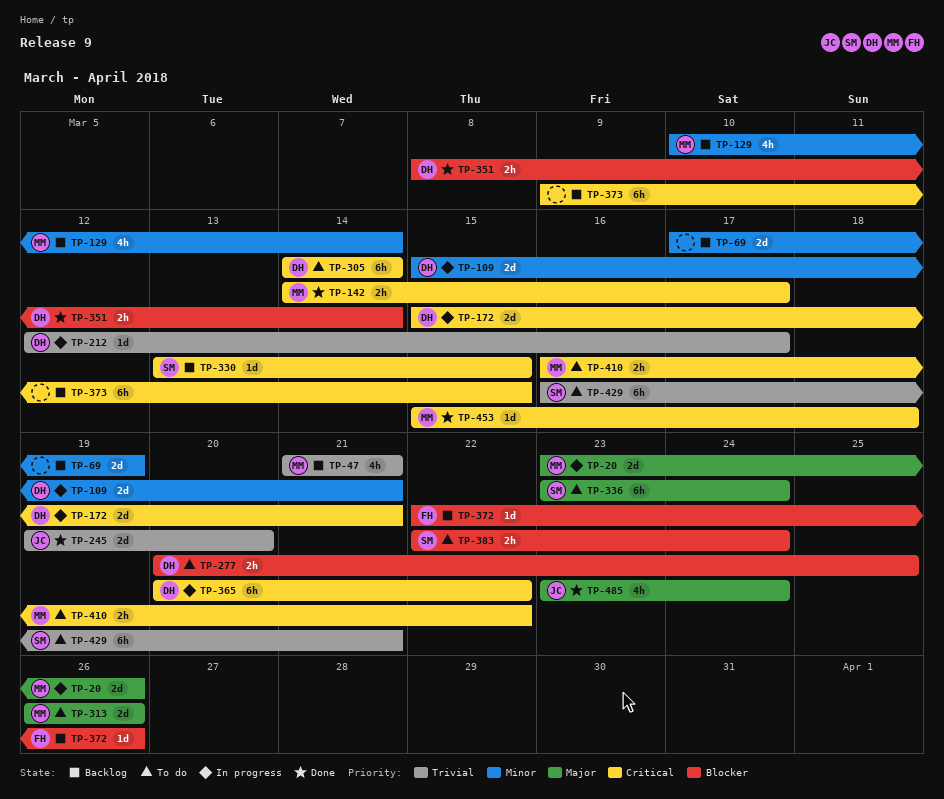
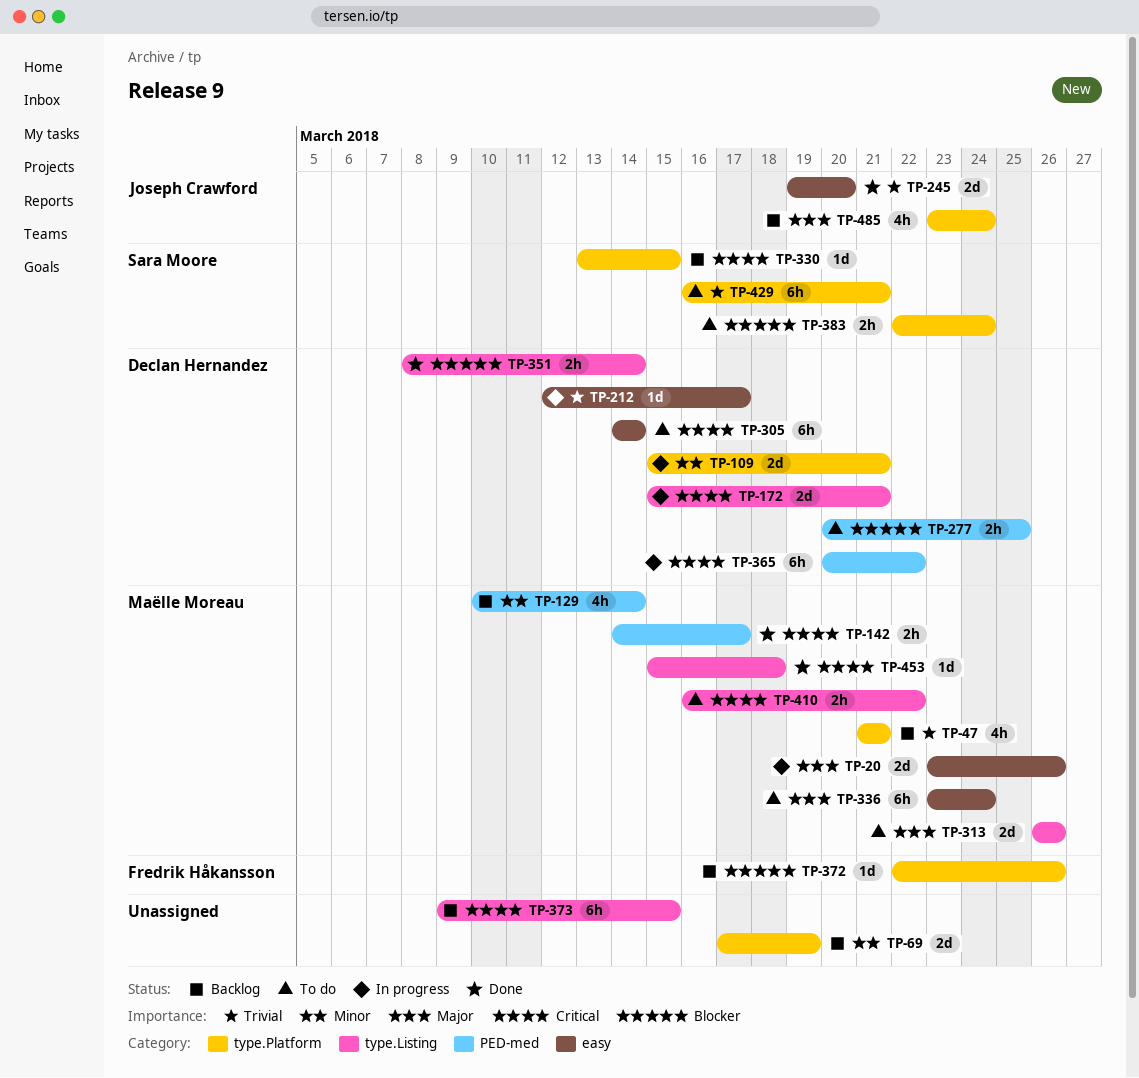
TP-336, owner: Sara Moore -> Maëlle Moreau
TP-485, status: Done -> Backlog

